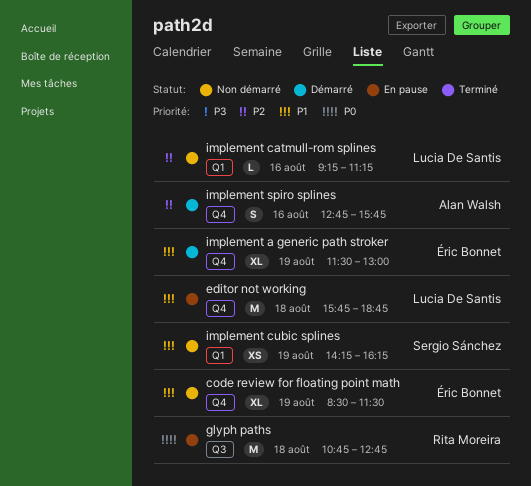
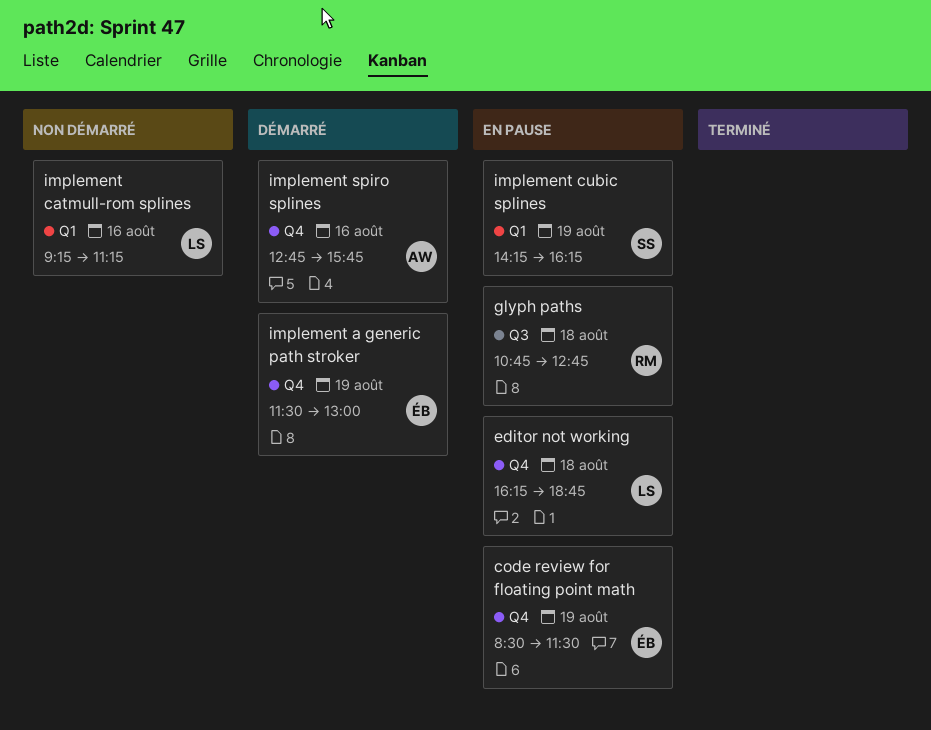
code review for floating point math, status: Non démarré -> En pause
editor not working, begins: 15:45 -> 16:15
implement cubic splines, status: Non démarré -> En pause

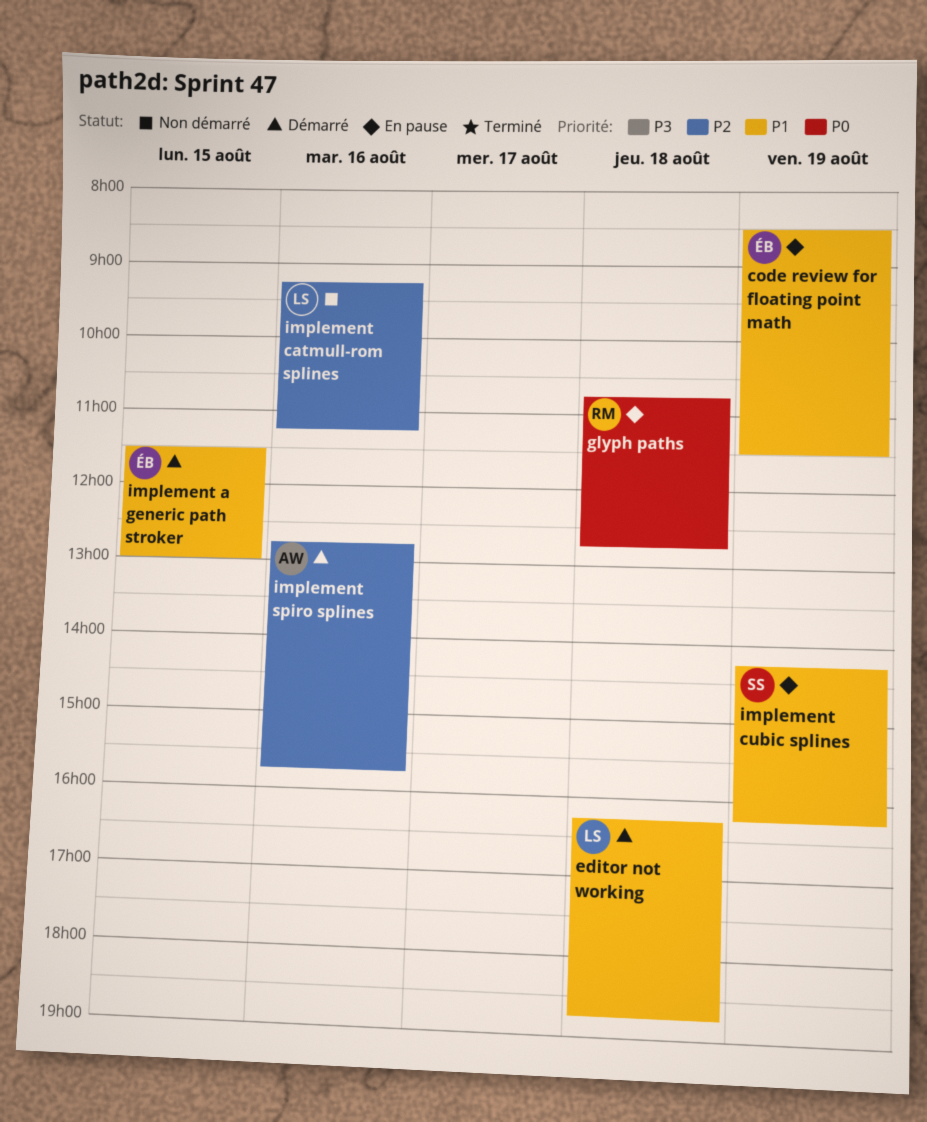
editor not working, status: En pause -> Démarré
implement a generic path stroker, day: Aug 19 -> Aug 15

